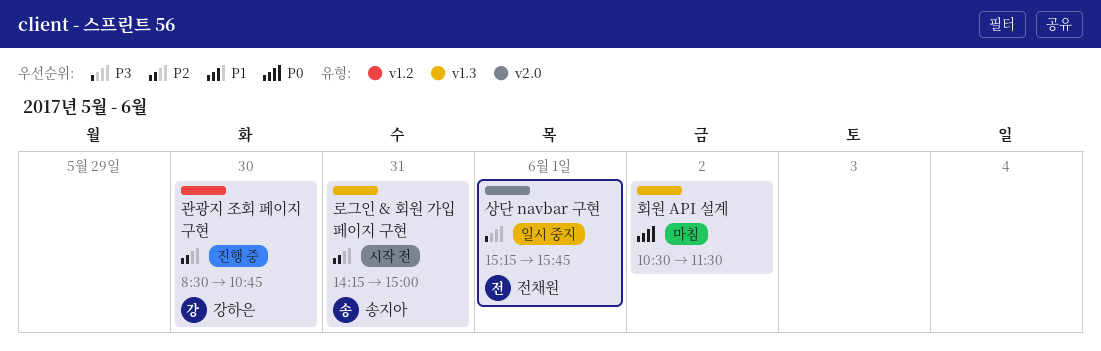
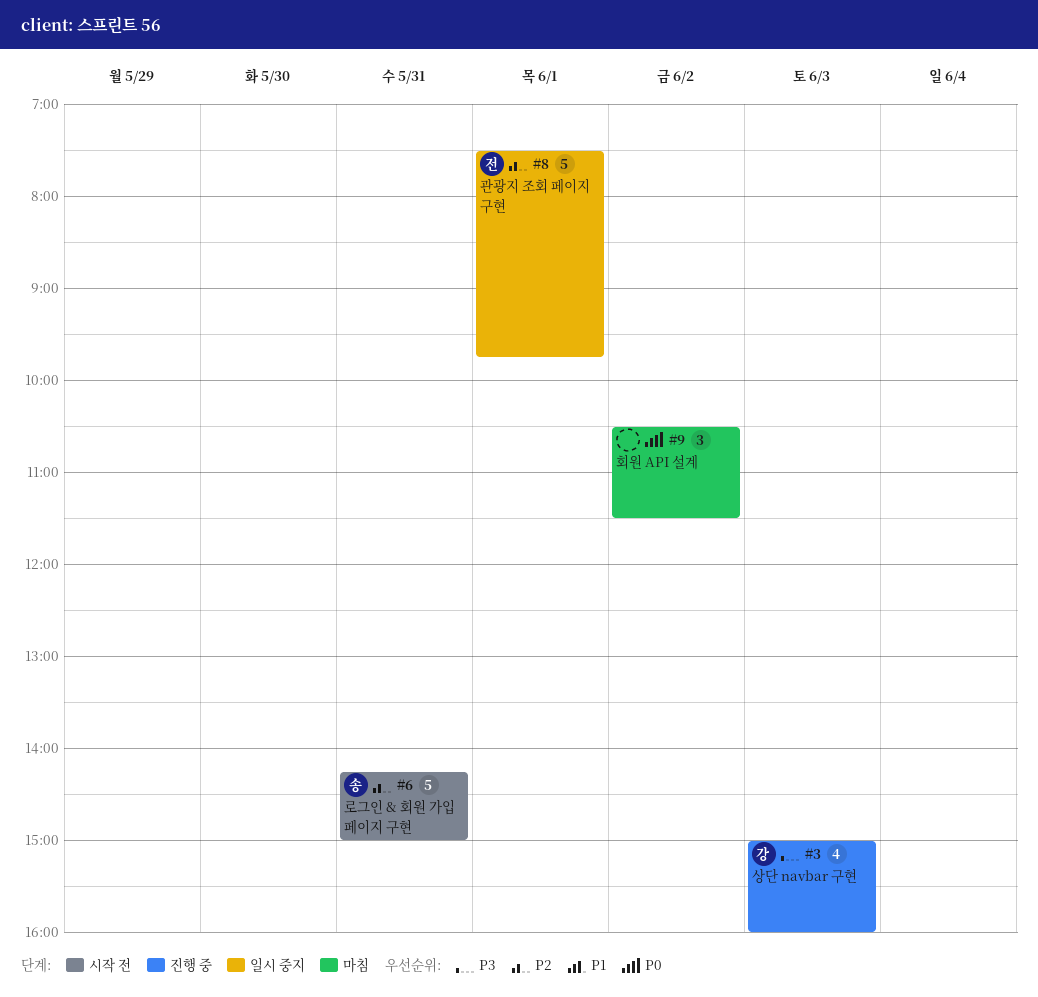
관광지 조회 페이지 구현, status: 진행 중 -> 일시 중지
관광지 조회 페이지 구현, owner: 강하은 -> 전채원
관광지 조회 페이지 구현, day: May 30 -> Jun 1
관광지 조회 페이지 구현, begins: 08:30 -> 07:30
관광지 조회 페이지 구현, ends: 10:45 -> 09:45
상단 navbar 구현, status: 일시 중지 -> 진행 중
상단 navbar 구현, owner: 전채원 -> 강하은
상단 navbar 구현, day: Jun 1 -> Jun 3
상단 navbar 구현, begins: 15:15 -> 15:00
상단 navbar 구현, ends: 15:45 -> 16:00

